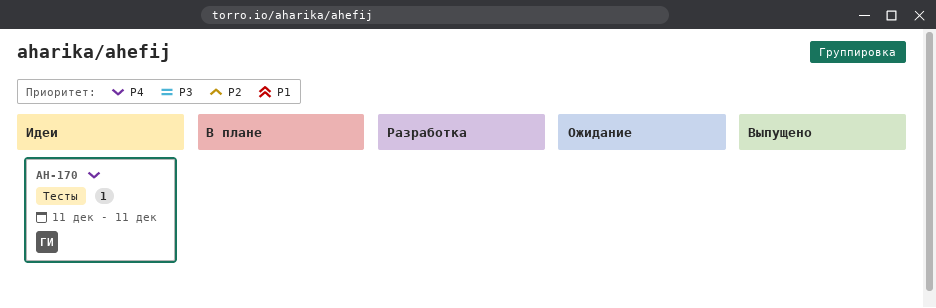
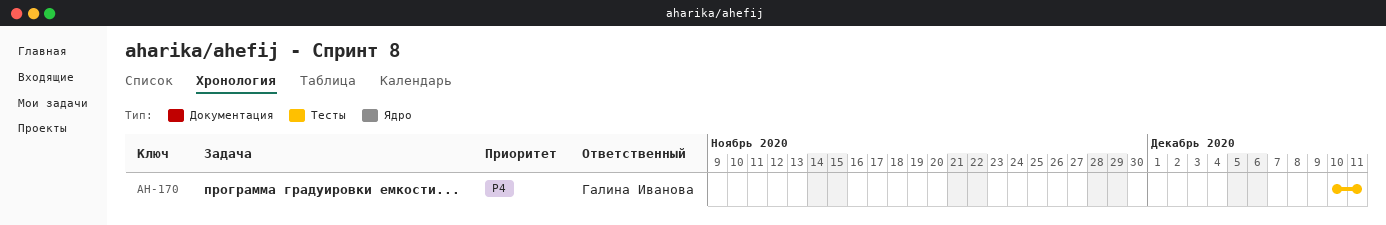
AH-170, start: Dec 11 -> Dec 10

